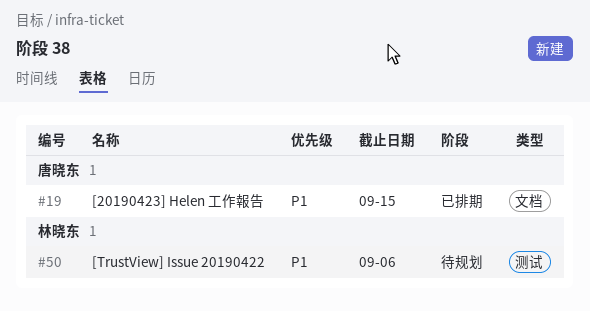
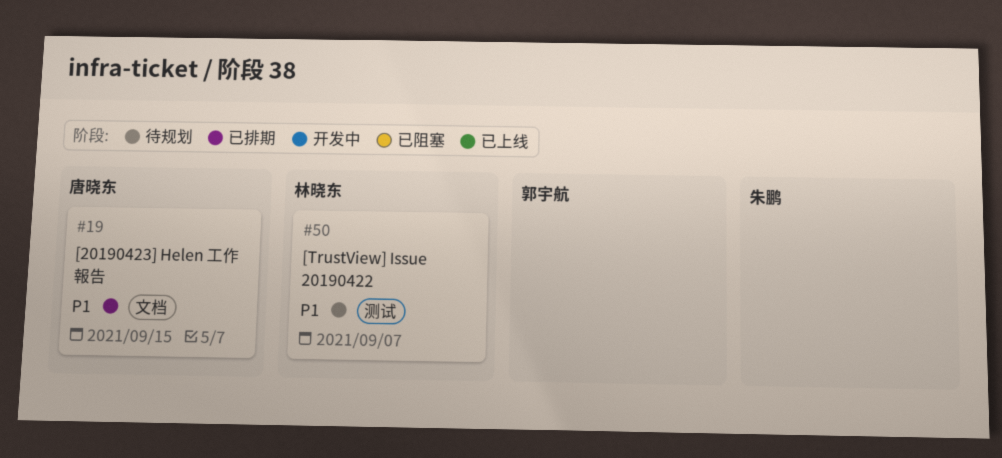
#50, due: Sep 6 -> Sep 7

